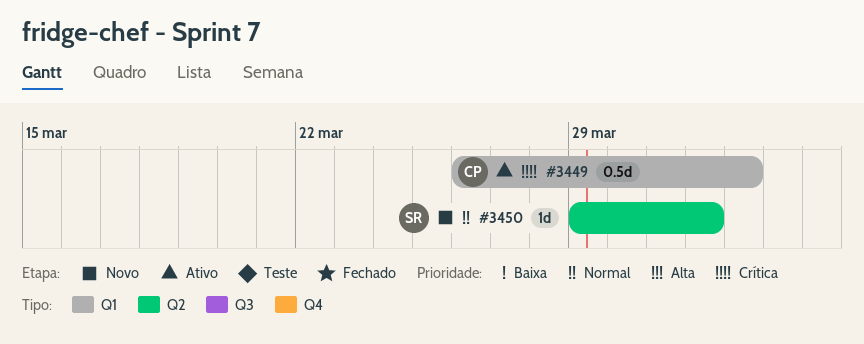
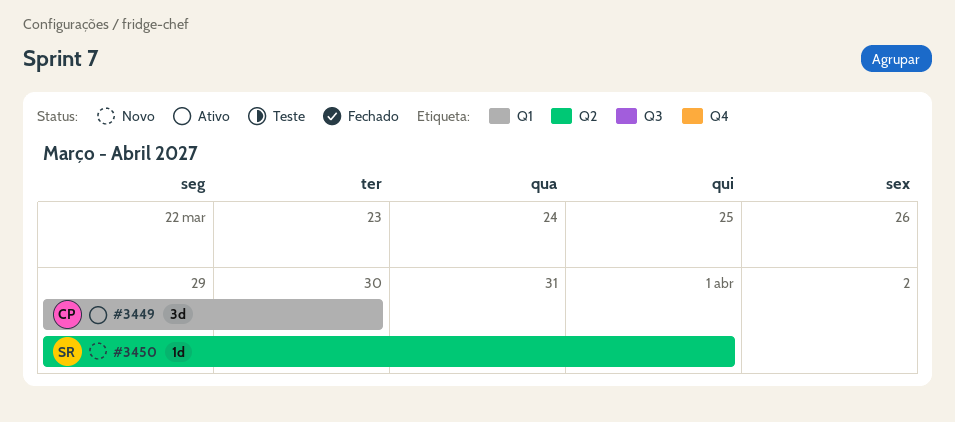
#3449, estimate: 0.5d -> 3d
#3449, start: Mar 26 -> Mar 29
#3449, due: Apr 2 -> Mar 30

